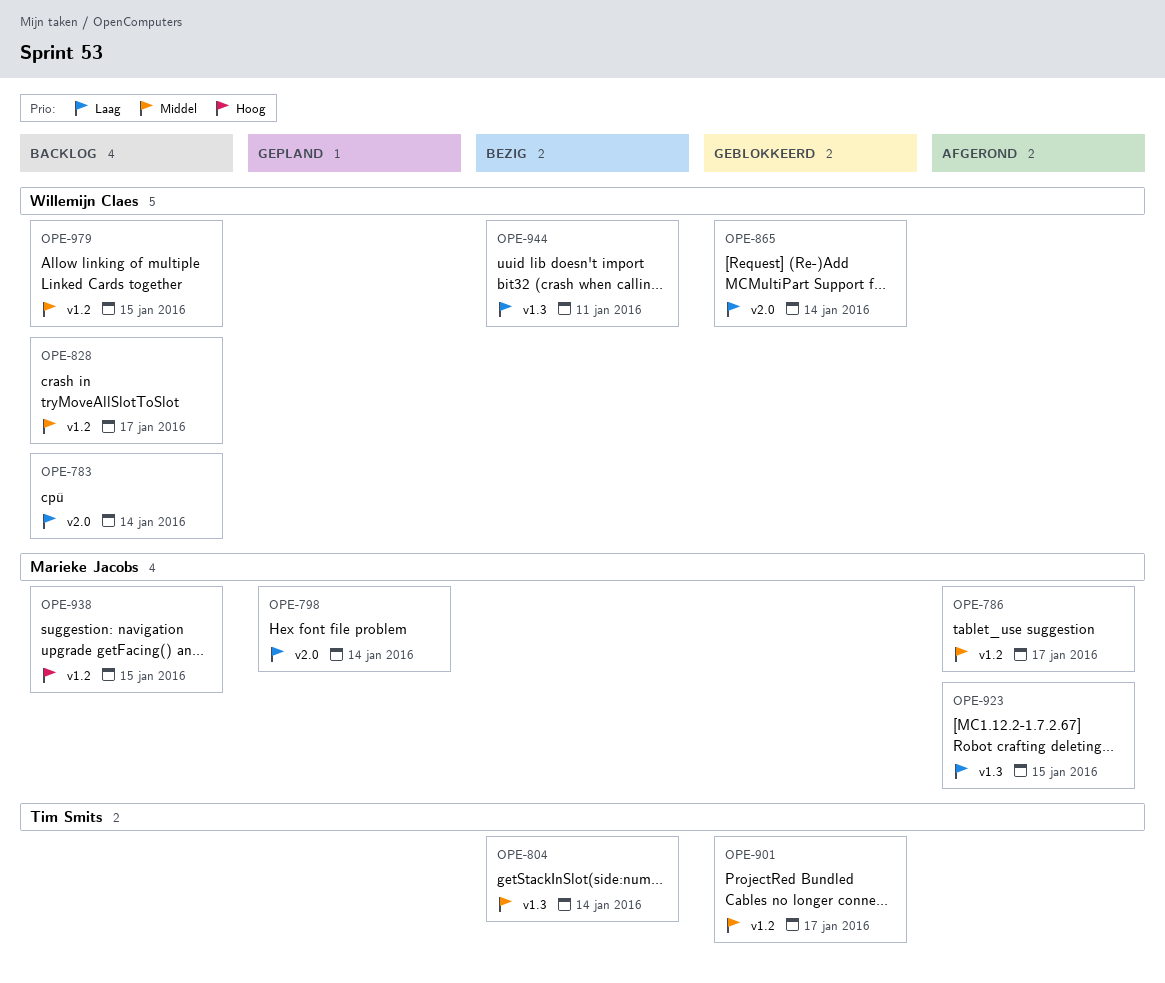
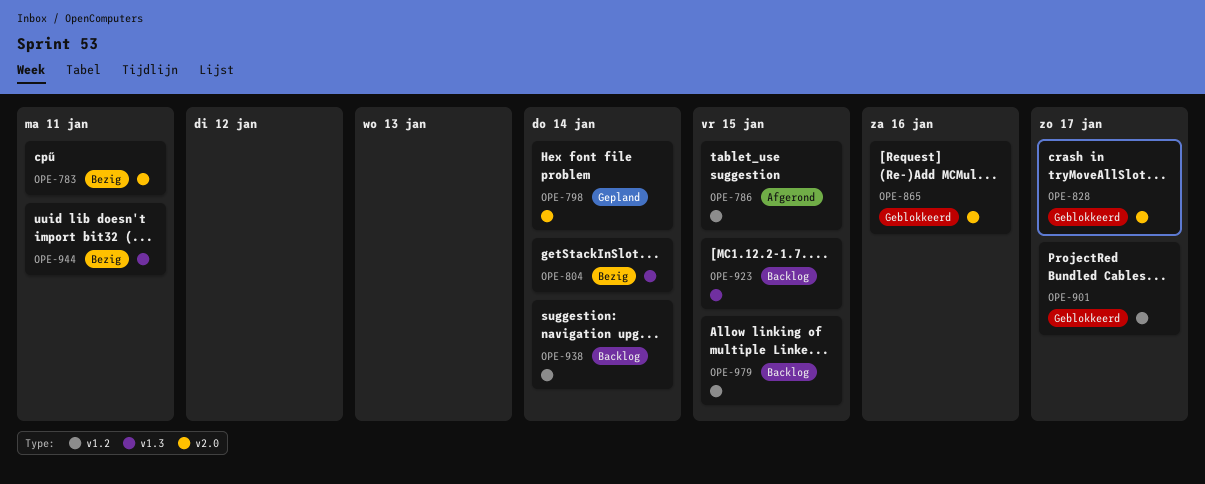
OPE-783, status: Backlog -> Bezig
OPE-783, due: Jan 14 -> Jan 11
OPE-786, due: Jan 17 -> Jan 15
OPE-828, status: Backlog -> Geblokkeerd
OPE-828, label: v1.2 -> v2.0
OPE-865, due: Jan 14 -> Jan 16
OPE-923, status: Afgerond -> Backlog
OPE-938, due: Jan 15 -> Jan 14

